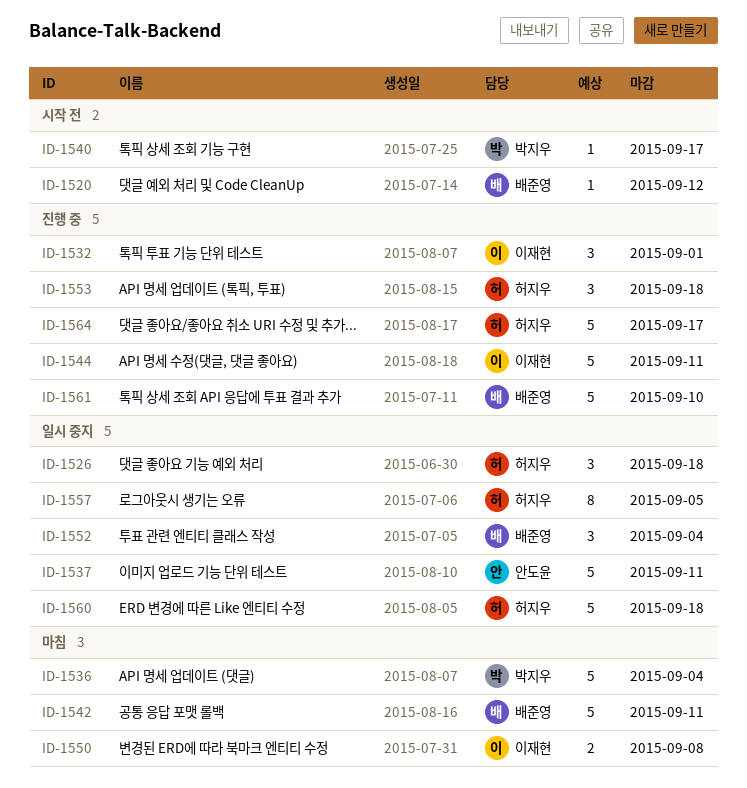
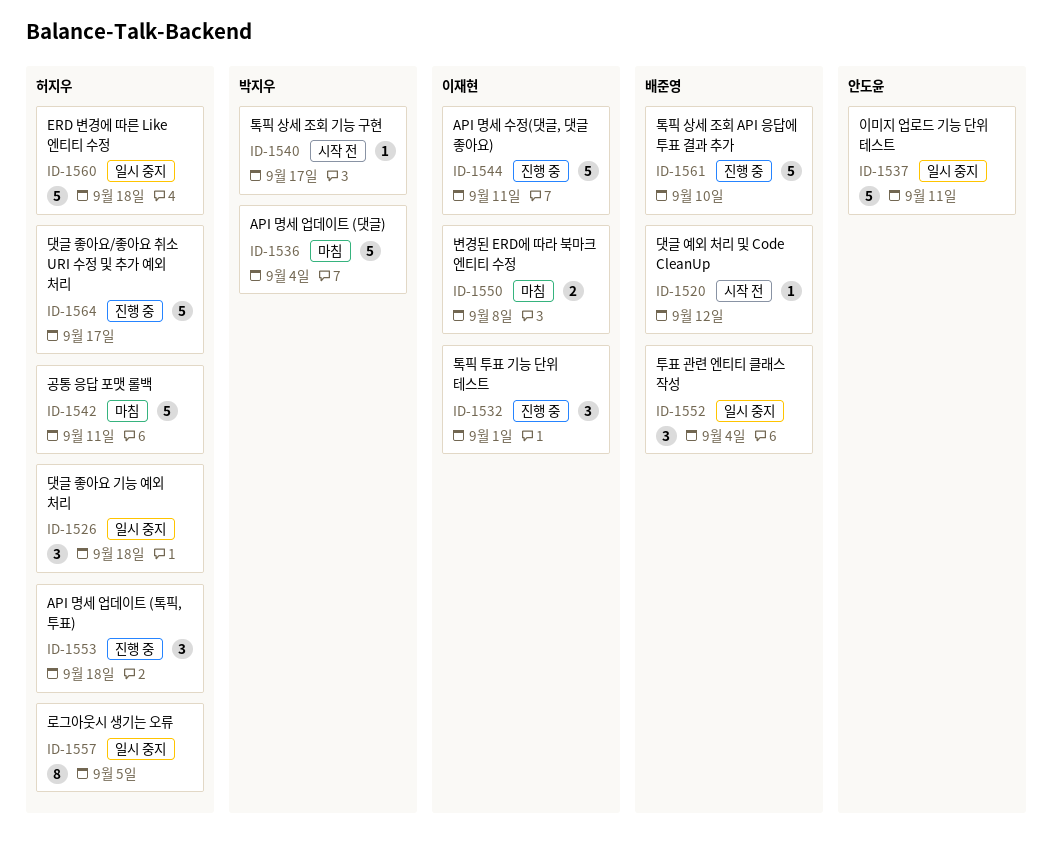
ID-1542, owner: 배준영 -> 허지우

